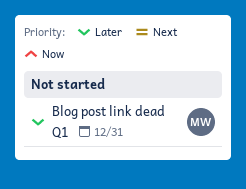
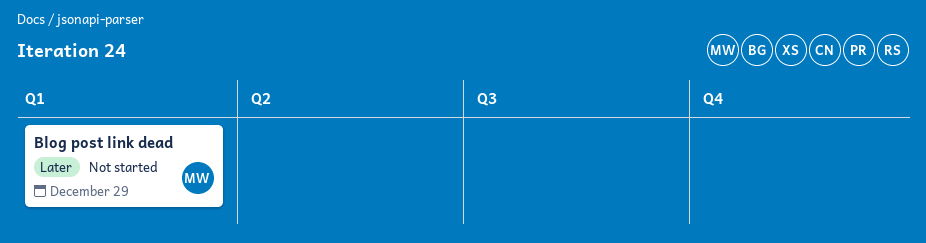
Blog post link dead, due: Dec 31 -> Dec 29

